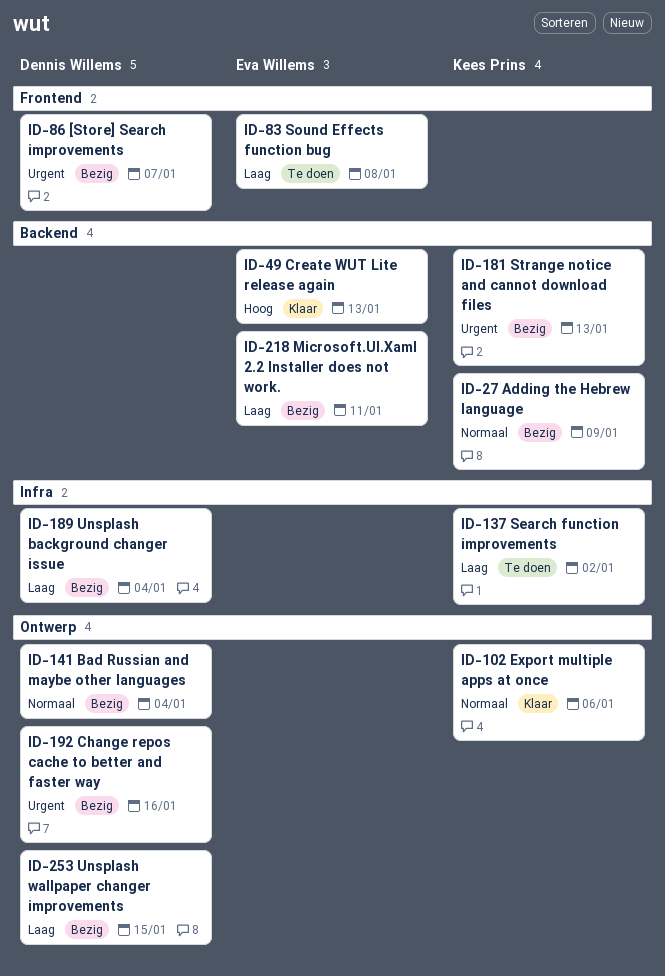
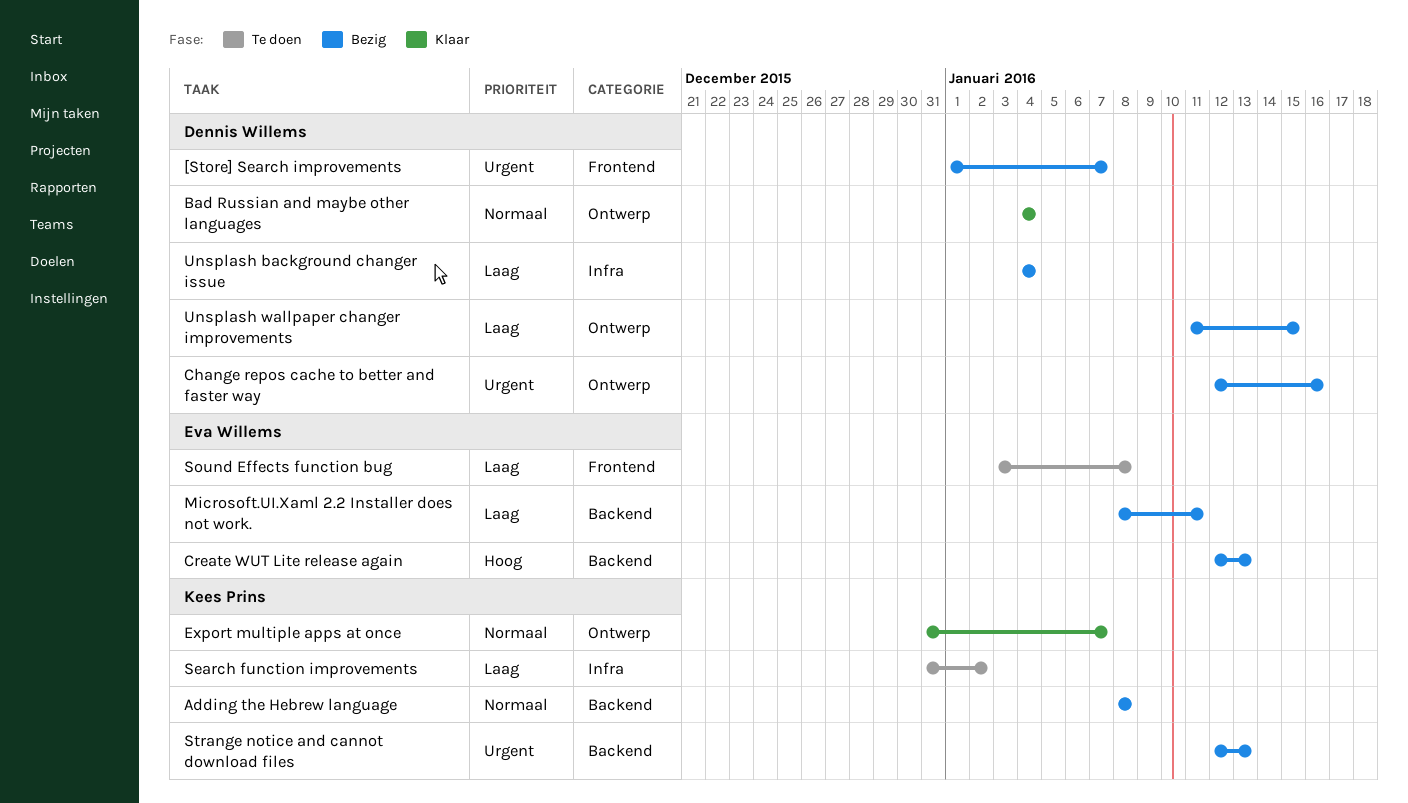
Adding the Hebrew language, due: Jan 9 -> Jan 8
Bad Russian and maybe other languages, status: Bezig -> Klaar
Create WUT Lite release again, status: Klaar -> Bezig
Export multiple apps at once, due: Jan 6 -> Jan 7

